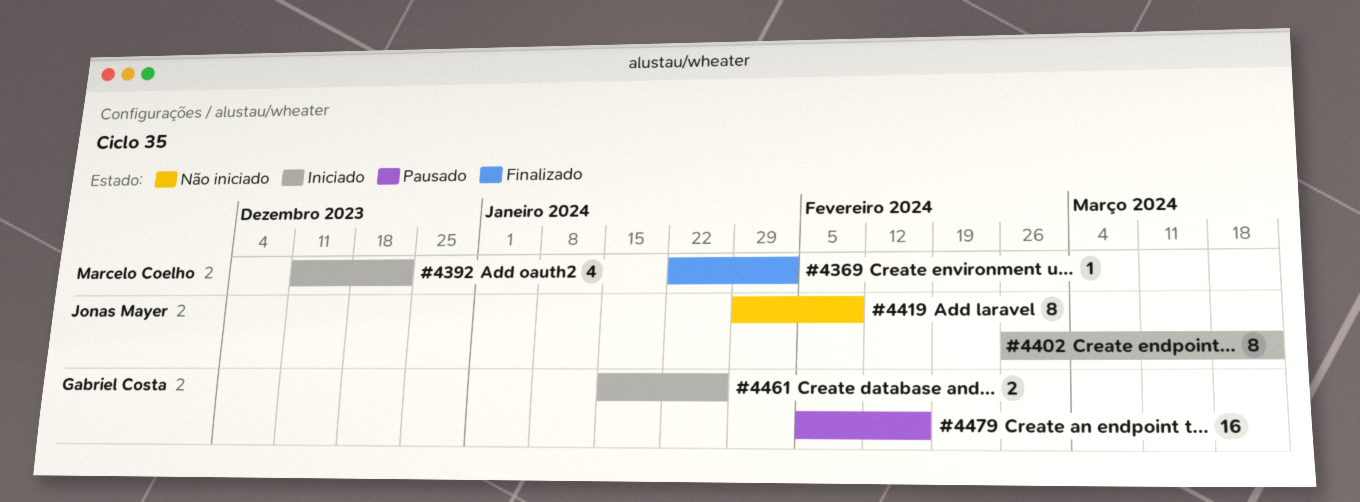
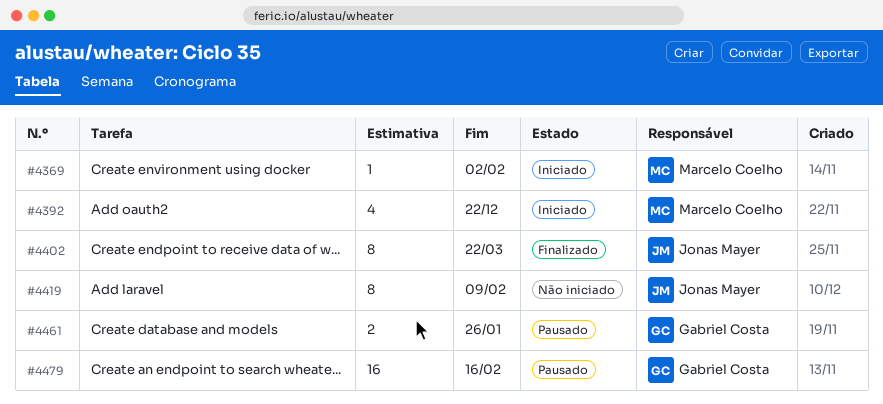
#4369, status: Finalizado -> Iniciado
#4402, status: Iniciado -> Finalizado
#4461, status: Iniciado -> Pausado

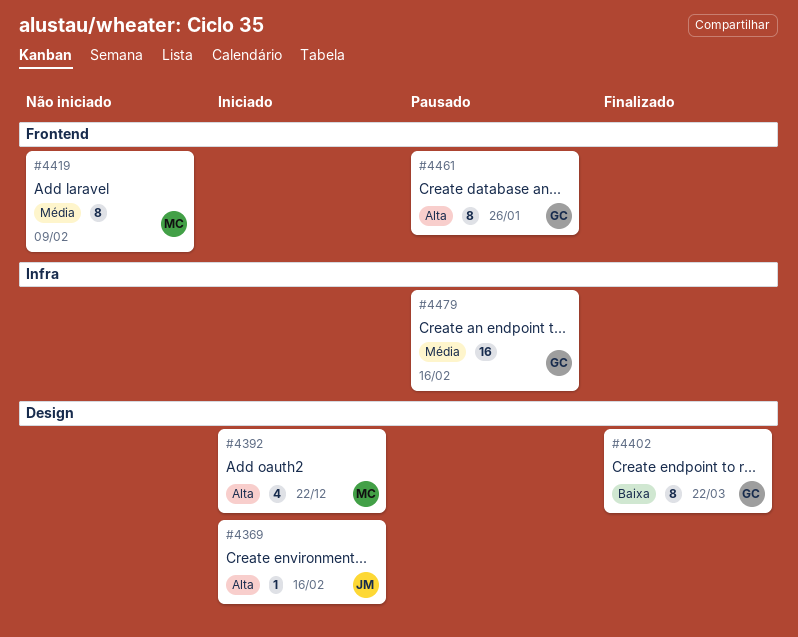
#4369, owner: Marcelo Coelho -> Jonas Mayer
#4369, due: Feb 2 -> Feb 16
#4402, owner: Jonas Mayer -> Gabriel Costa
#4419, owner: Jonas Mayer -> Marcelo Coelho
#4461, estimate: 2 -> 8

